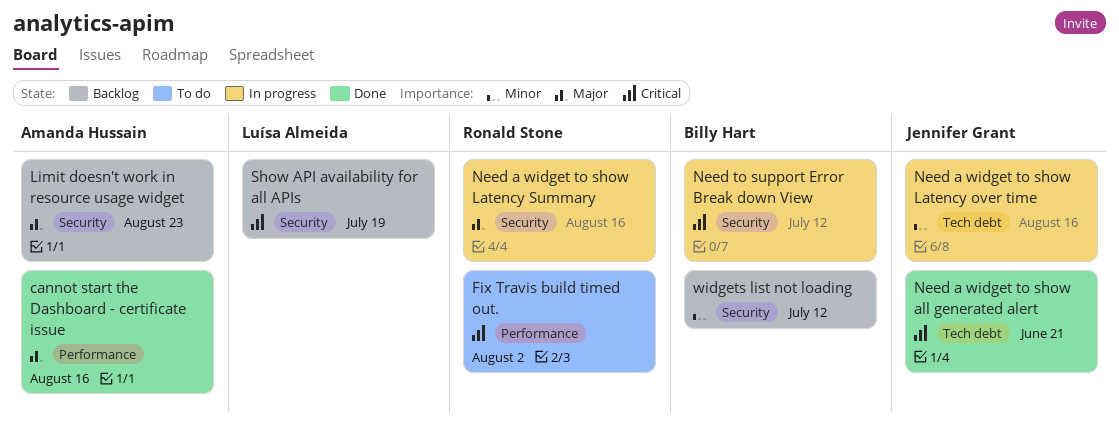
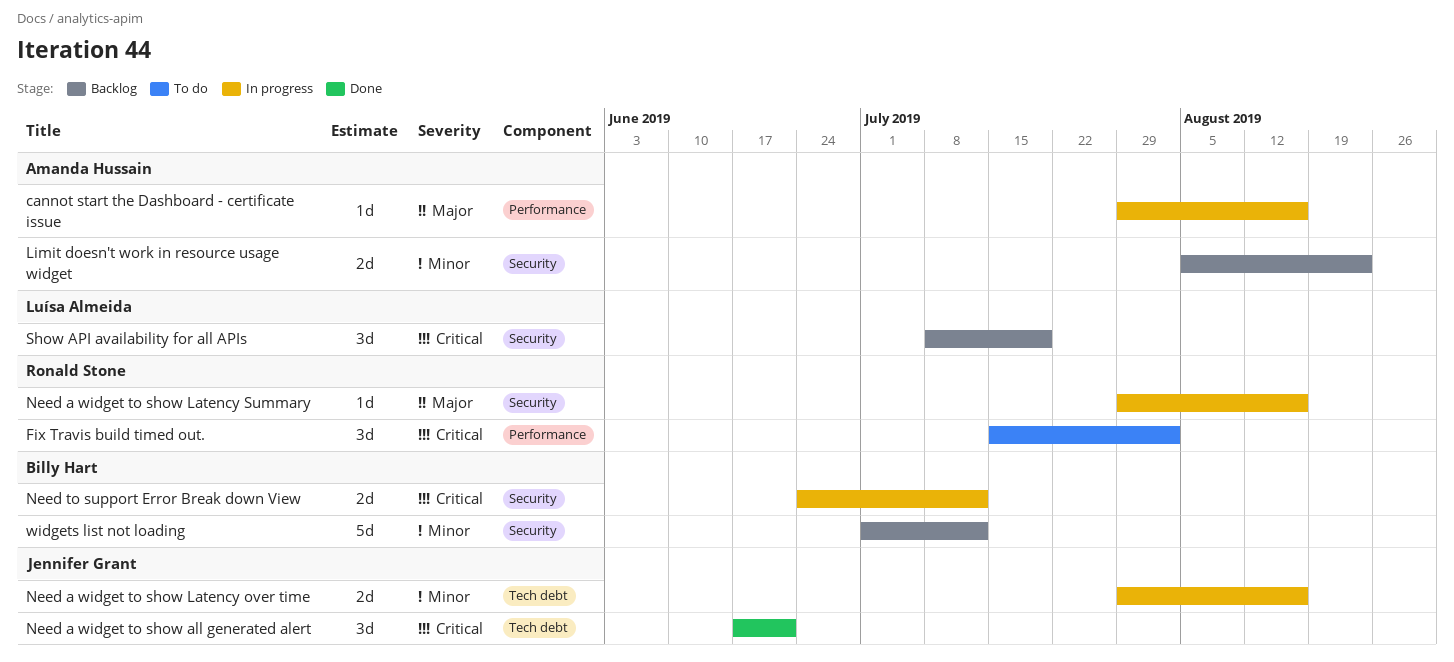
cannot start the Dashboard - certificate issue, status: Done -> In progress
Limit doesn't work in resource usage widget, priority: Major -> Minor

